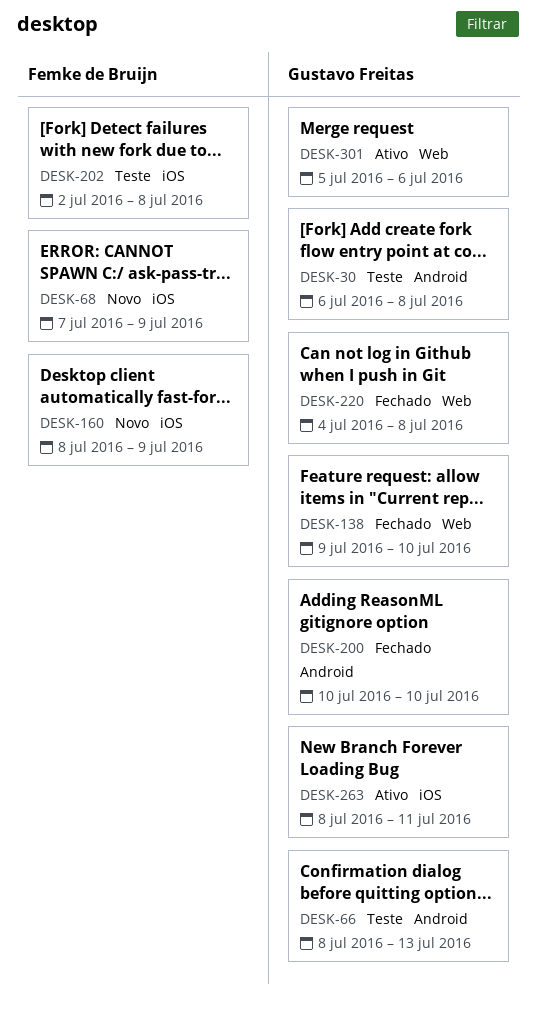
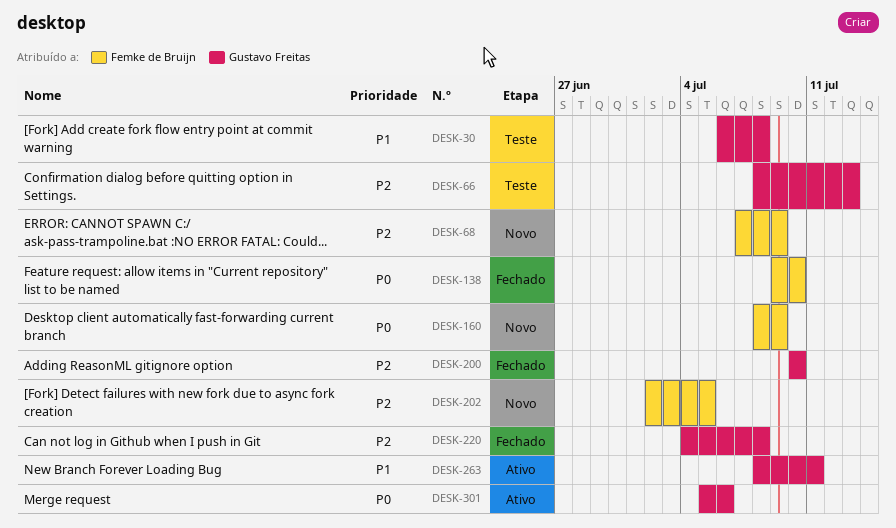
DESK-138, owner: Gustavo Freitas -> Femke de Bruijn
DESK-202, status: Teste -> Novo
DESK-202, due: Jul 8 -> Jul 5

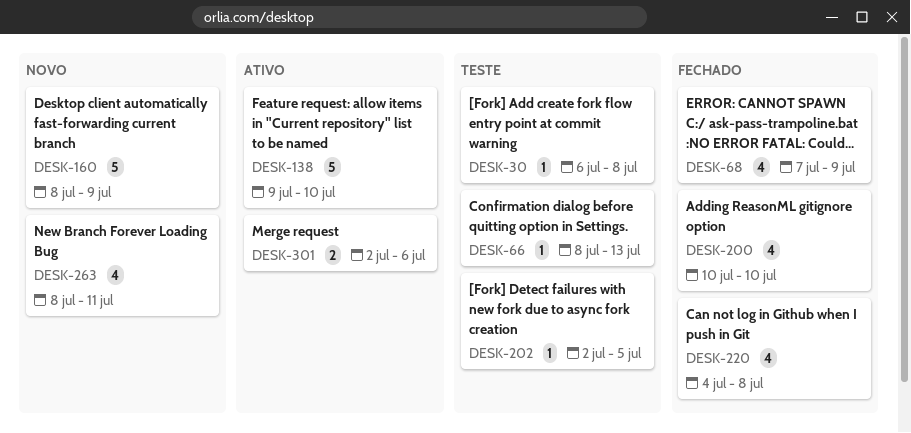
DESK-68, status: Novo -> Fechado
DESK-138, status: Fechado -> Ativo
DESK-202, status: Novo -> Teste
DESK-263, status: Ativo -> Novo
DESK-301, start: Jul 5 -> Jul 2

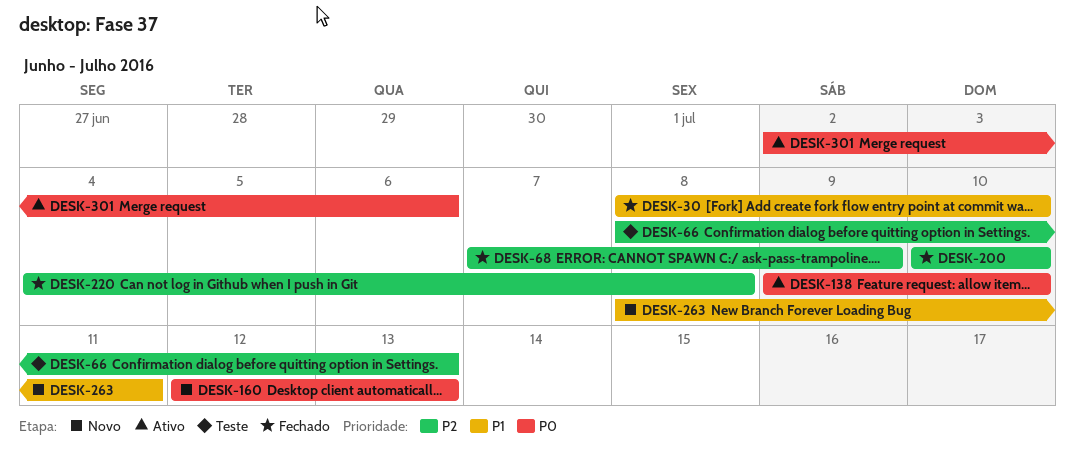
DESK-30, status: Teste -> Fechado
DESK-30, start: Jul 6 -> Jul 8
DESK-30, due: Jul 8 -> Jul 10
DESK-160, start: Jul 8 -> Jul 12
DESK-160, due: Jul 9 -> Jul 13
DESK-202: present -> none

